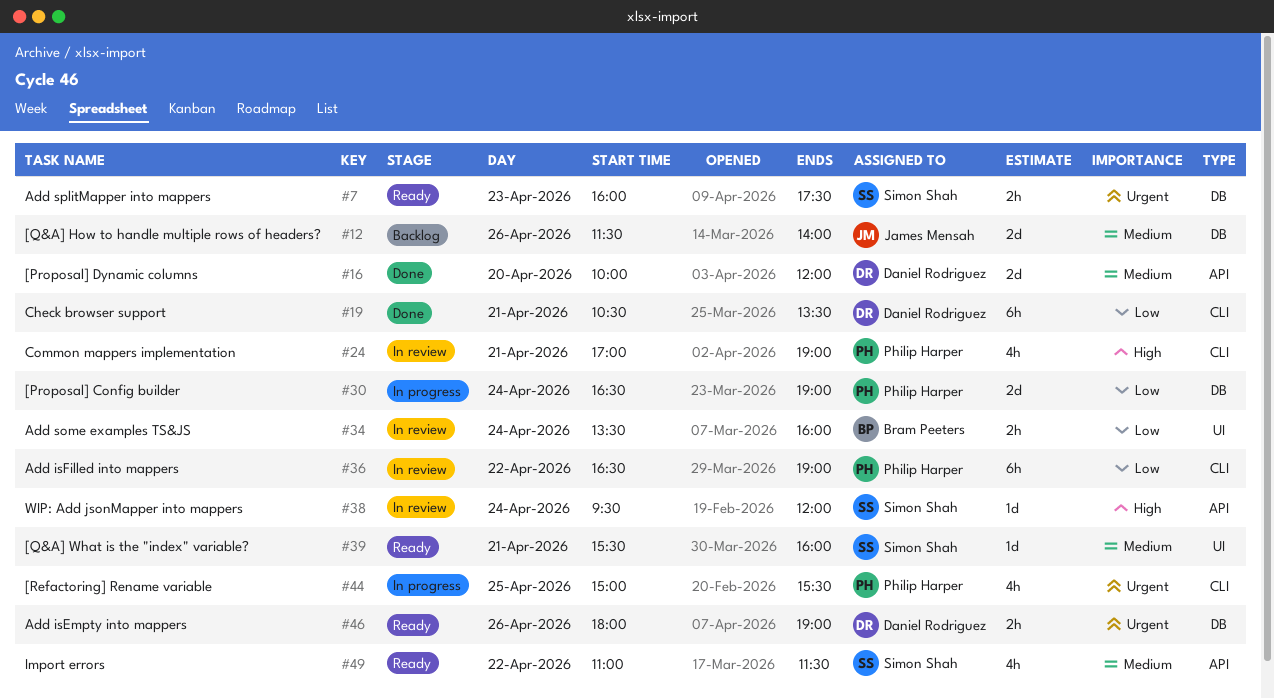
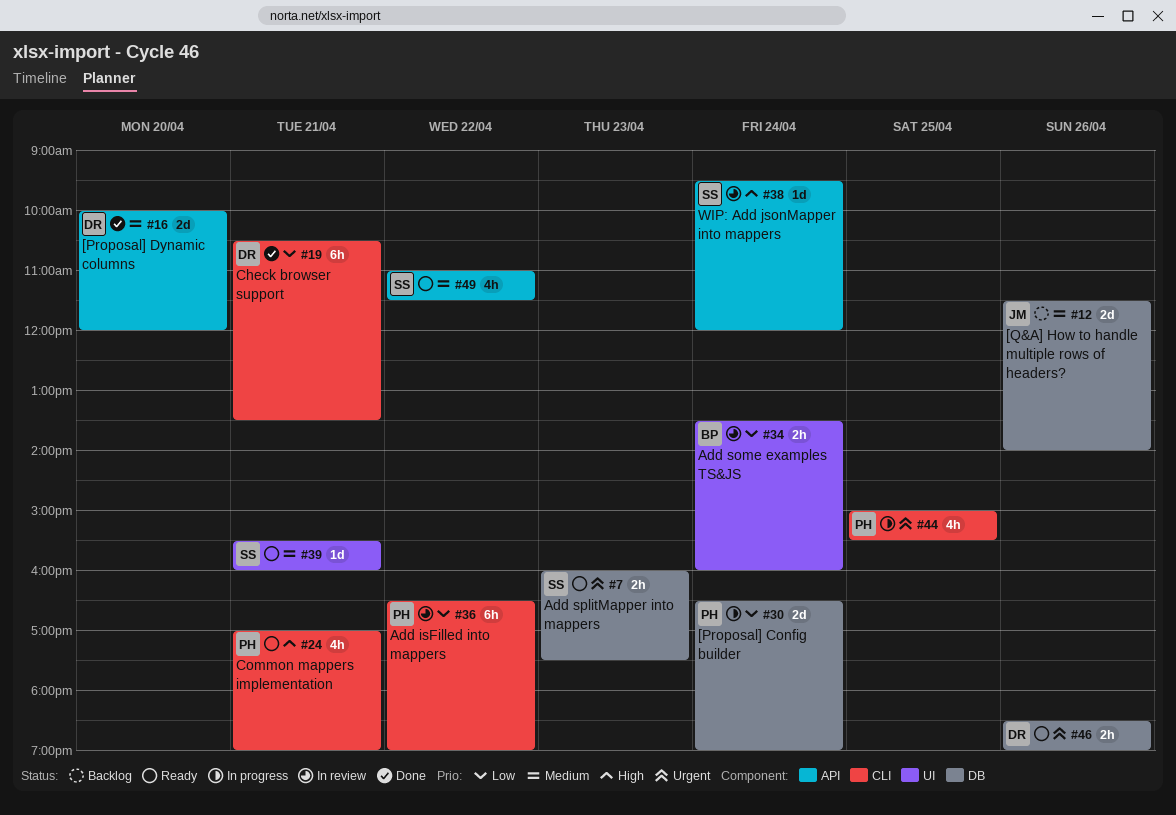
#24, status: In review -> Ready
#46, begins: 18:00 -> 18:30

